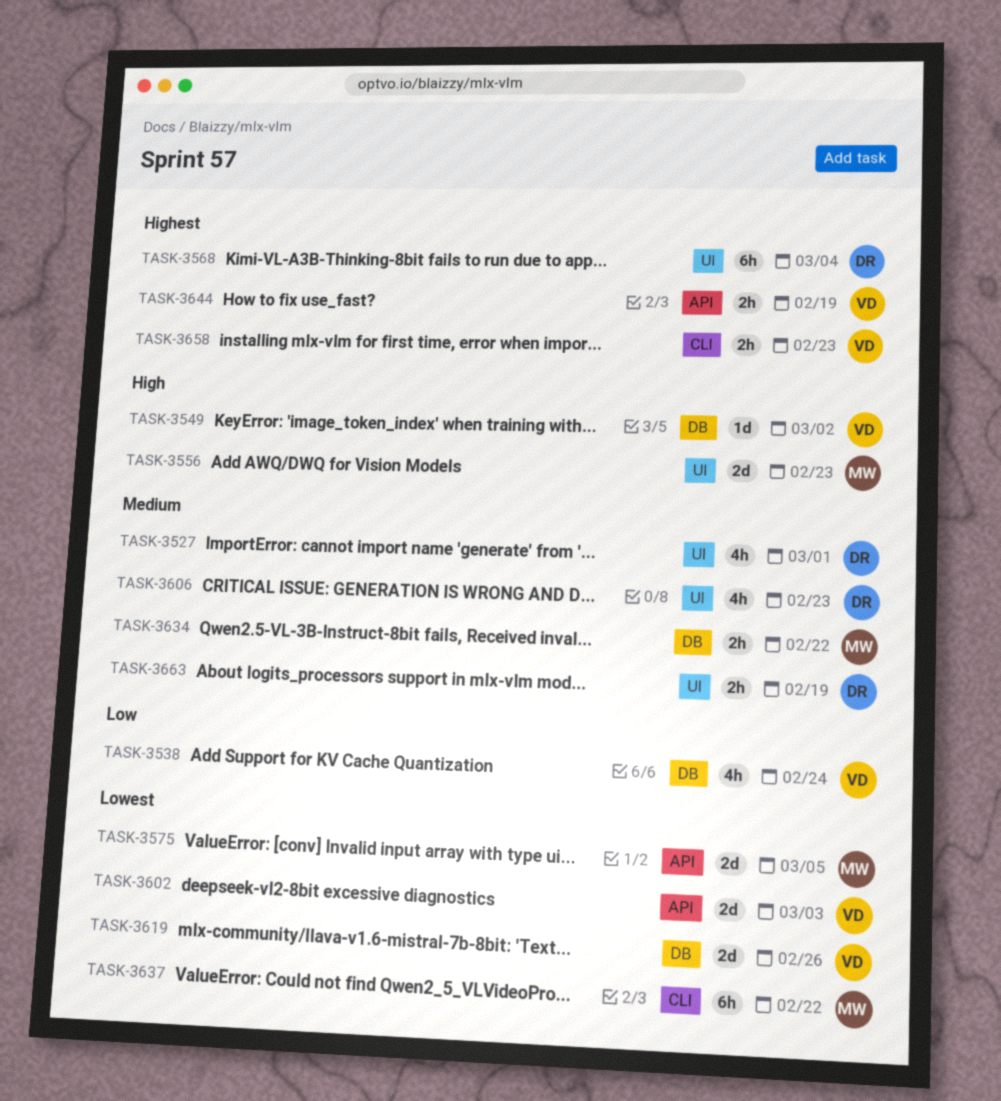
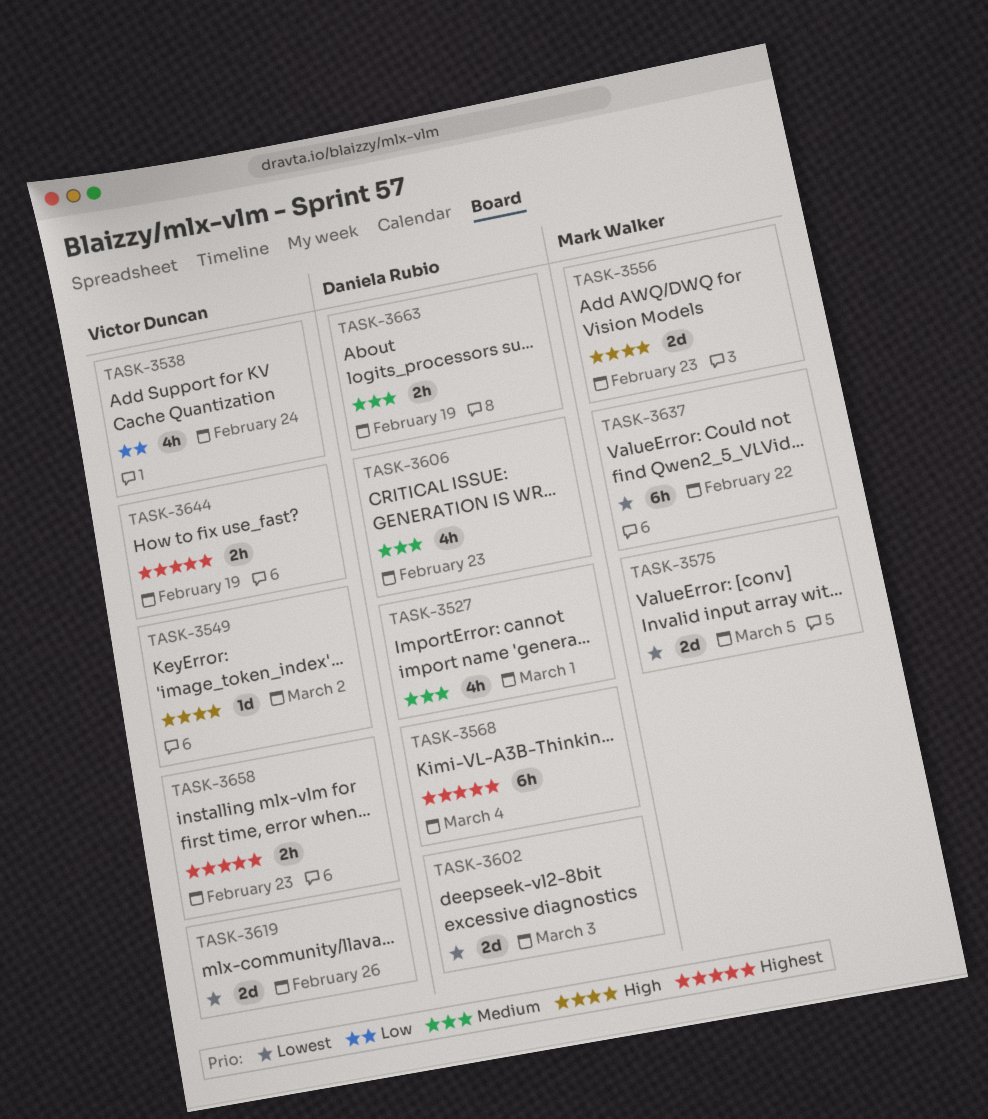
TASK-3602, owner: Victor Duncan -> Daniela Rubio
TASK-3634: present -> none

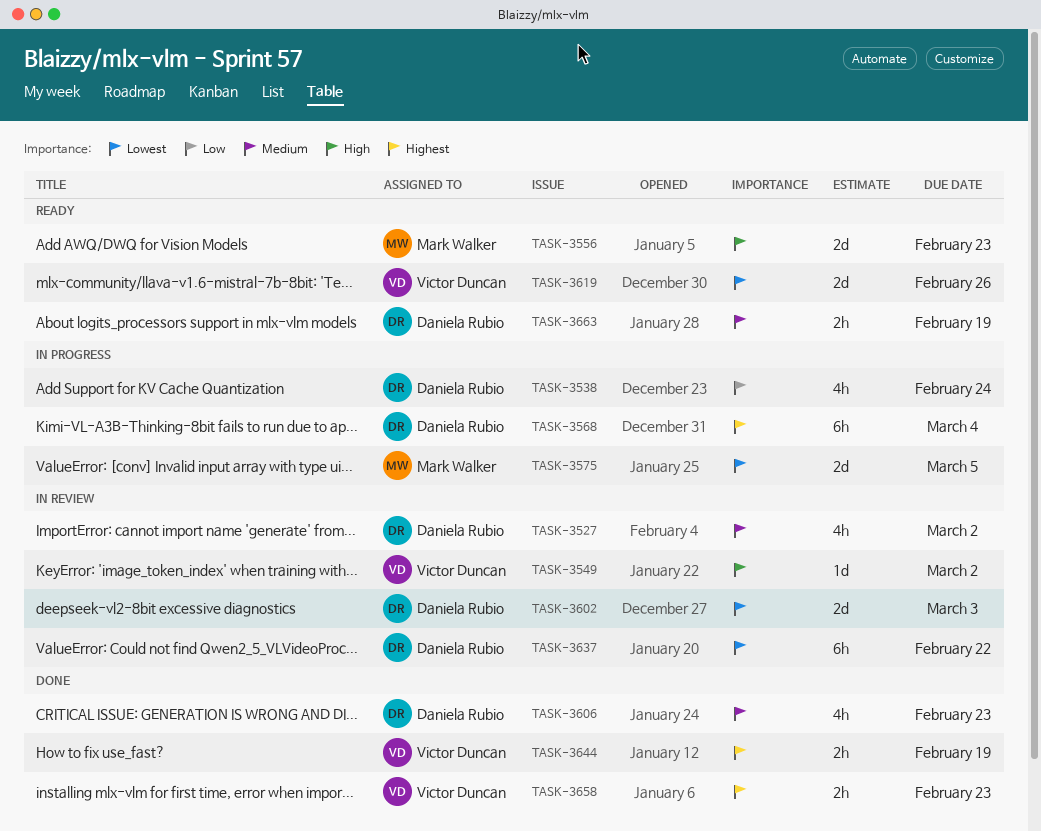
TASK-3527, due: Mar 1 -> Mar 2
TASK-3538, owner: Victor Duncan -> Daniela Rubio
TASK-3637, owner: Mark Walker -> Daniela Rubio

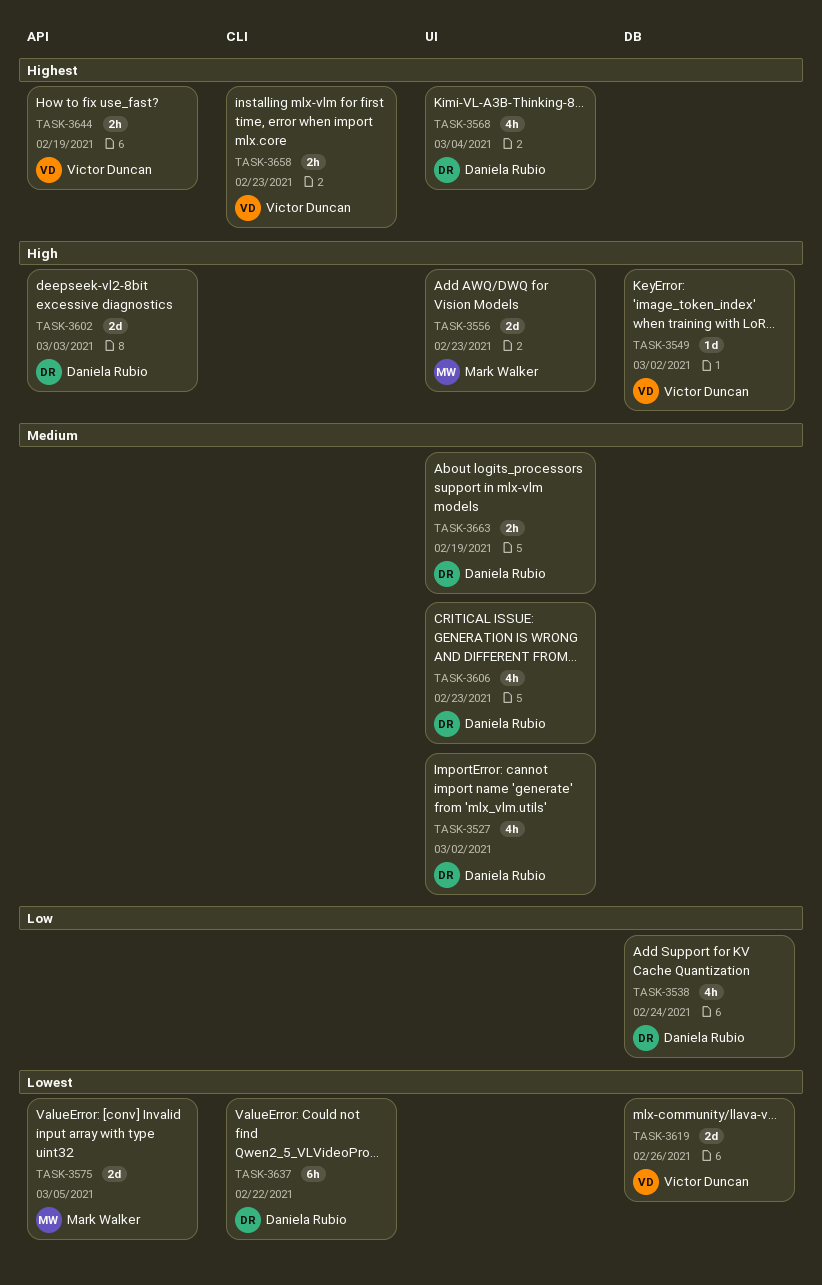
TASK-3568, estimate: 6h -> 4h
TASK-3602, priority: Lowest -> High

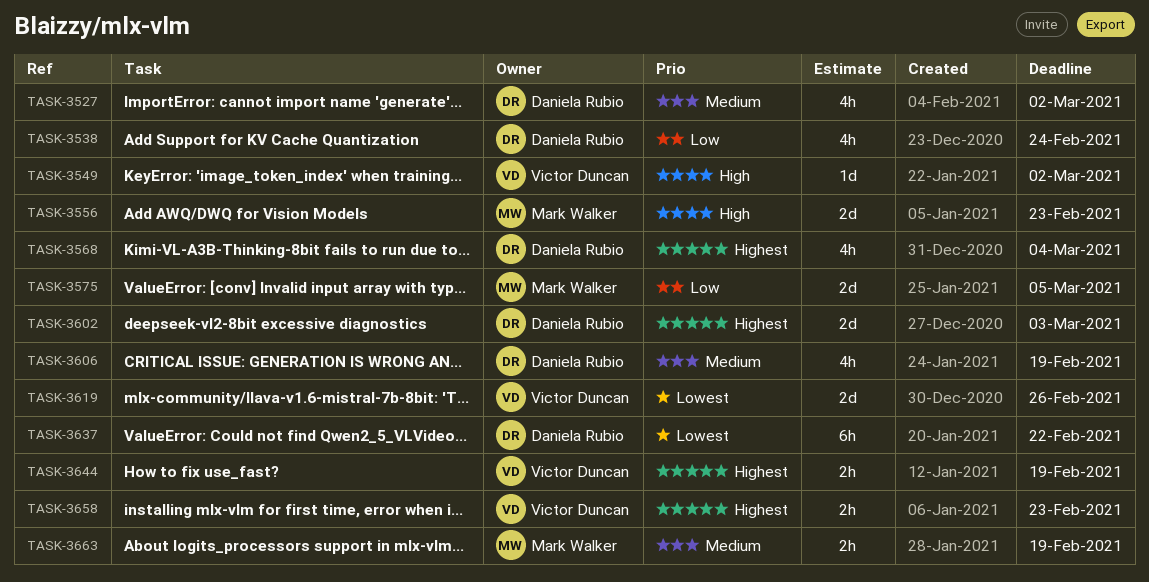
TASK-3575, priority: Lowest -> Low
TASK-3602, priority: High -> Highest
TASK-3606, due: Feb 23 -> Feb 19
TASK-3663, owner: Daniela Rubio -> Mark Walker

